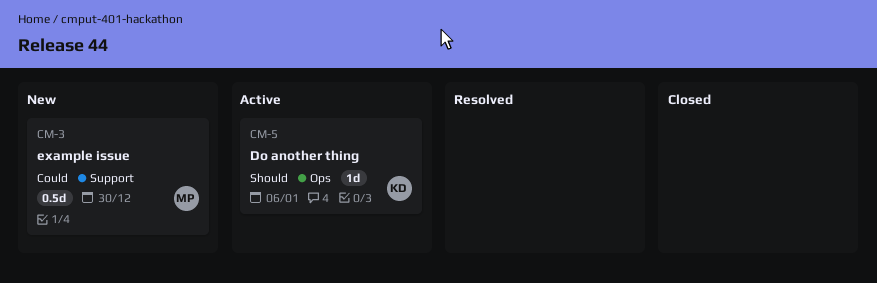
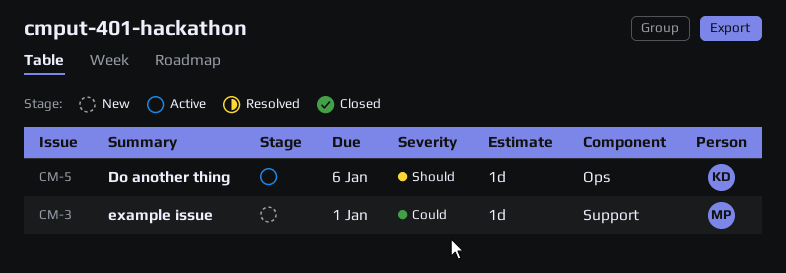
CM-3, estimate: 0.5d -> 1d
CM-3, due: Dec 30 -> Jan 1

